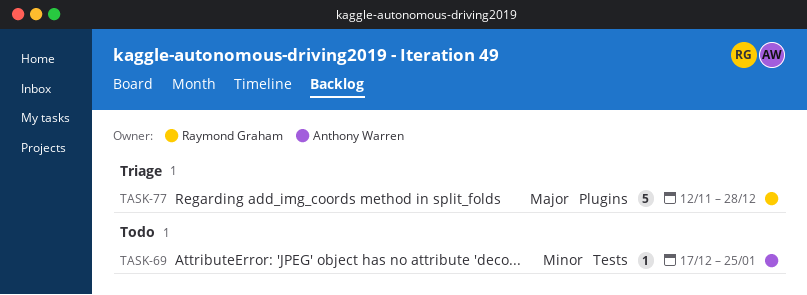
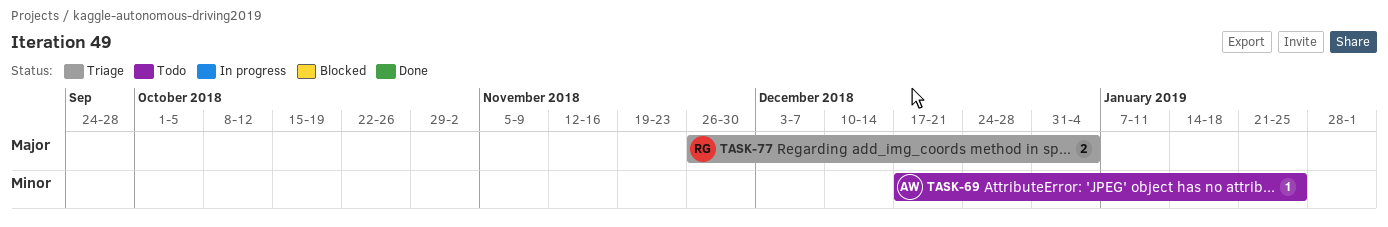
TASK-77, estimate: 5 -> 2
TASK-77, start: Nov 12 -> Nov 26
TASK-77, due: Dec 28 -> Jan 4

